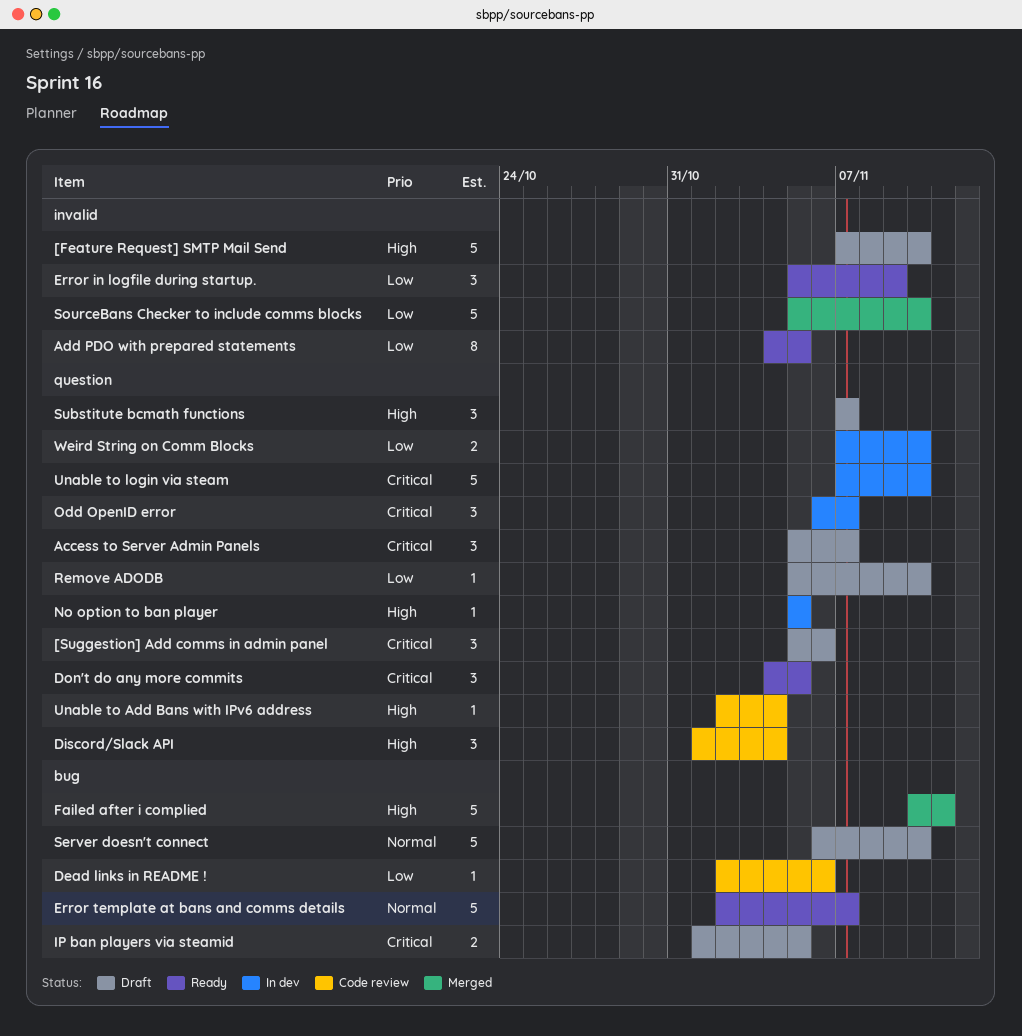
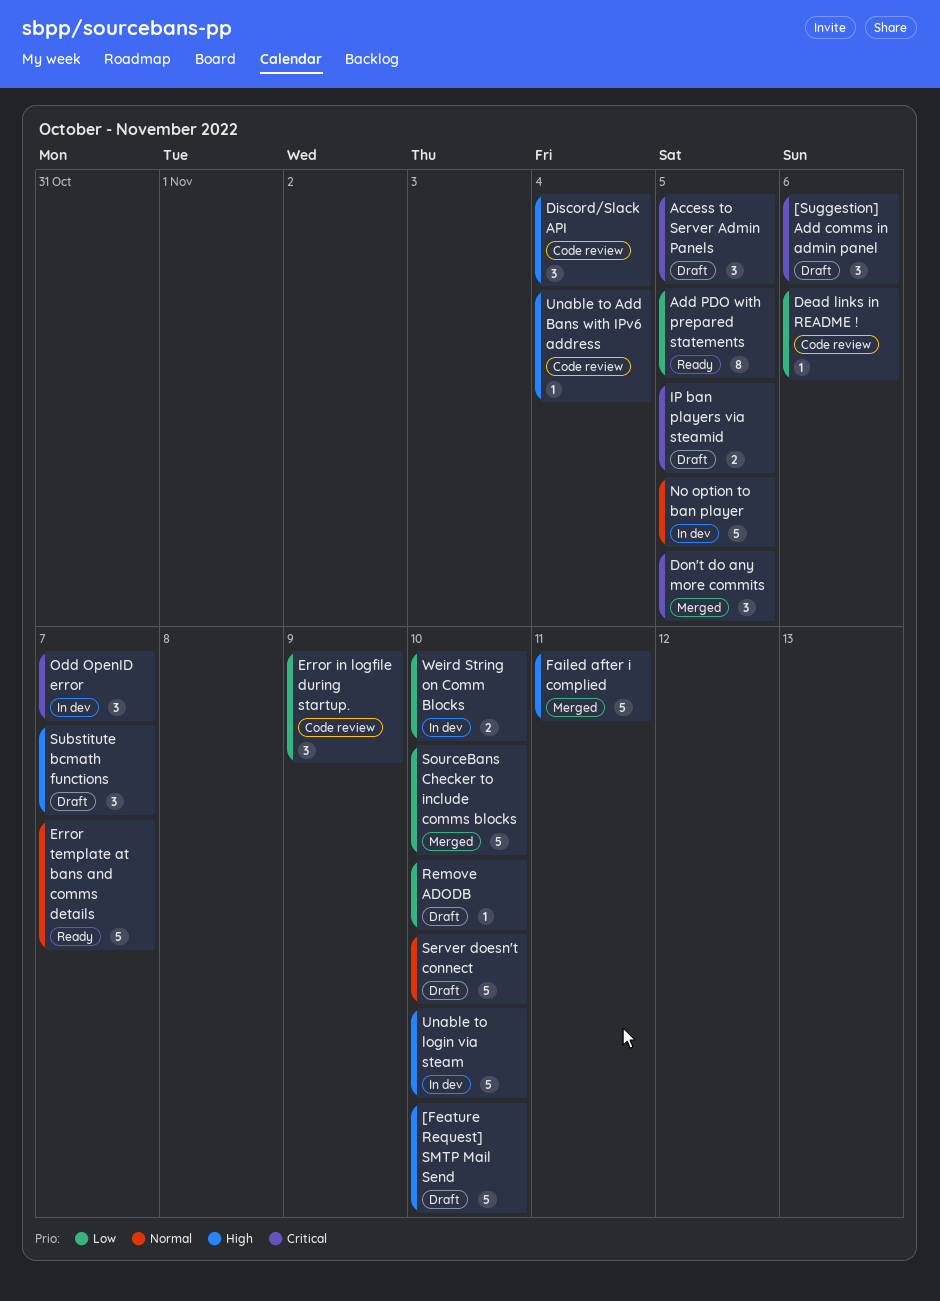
Access to Server Admin Panels, due: Nov 7 -> Nov 5
Don't do any more commits, status: Ready -> Merged
Error in logfile during startup., status: Ready -> Code review
No option to ban player, priority: High -> Normal
No option to ban player, estimate: 1 -> 5
Unable to login via steam, priority: Critical -> High

